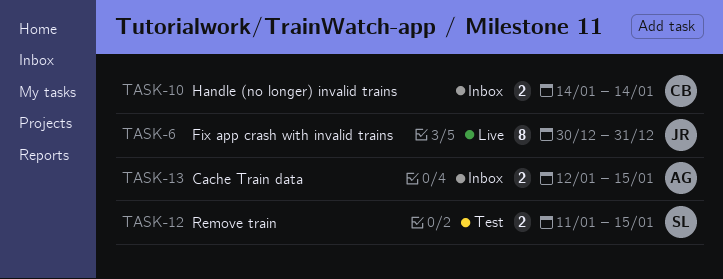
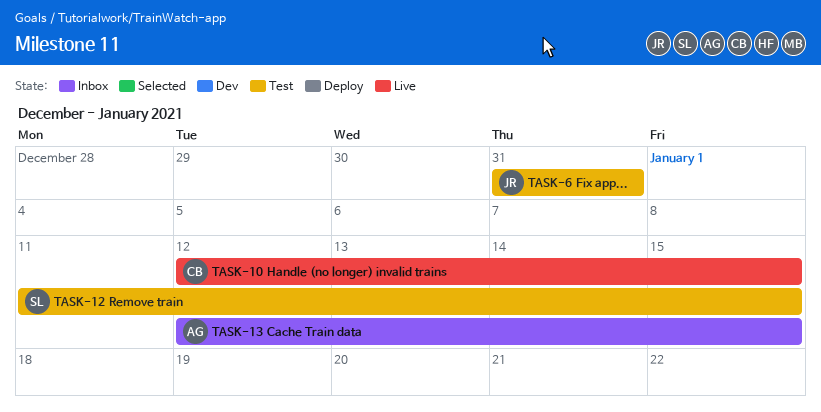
TASK-6, status: Live -> Test
TASK-6, start: Dec 30 -> Dec 31
TASK-10, status: Inbox -> Live
TASK-10, start: Jan 14 -> Jan 12
TASK-10, due: Jan 14 -> Jan 15

